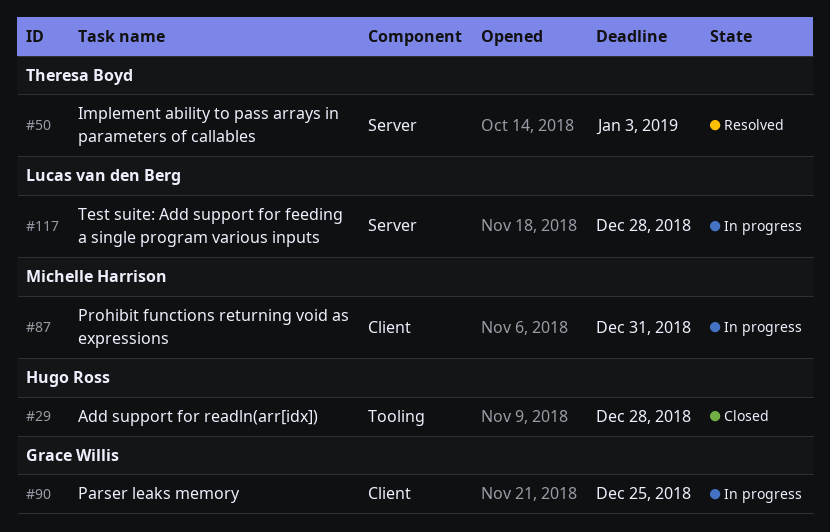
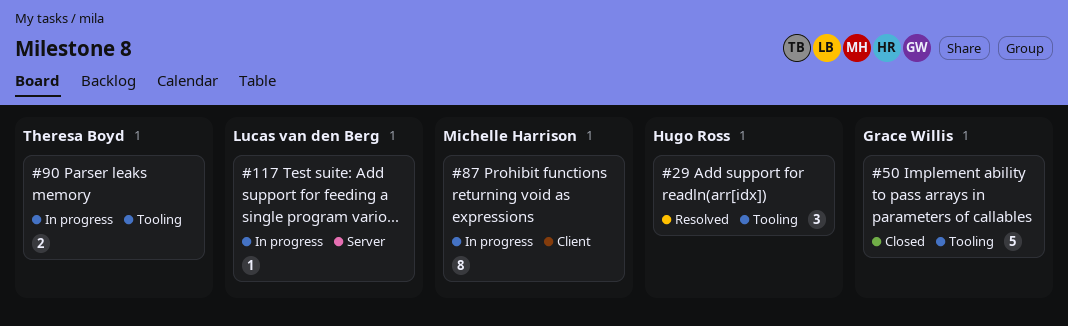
#29, status: Closed -> Resolved
#50, status: Resolved -> Closed
#50, owner: Theresa Boyd -> Grace Willis
#50, label: Server -> Tooling
#90, owner: Grace Willis -> Theresa Boyd
#90, label: Client -> Tooling

